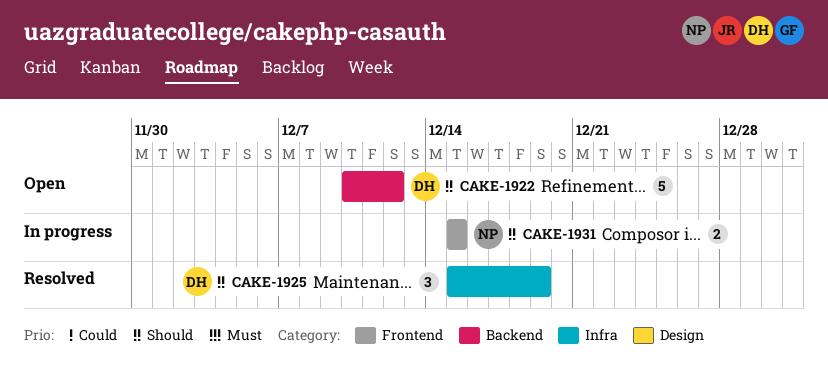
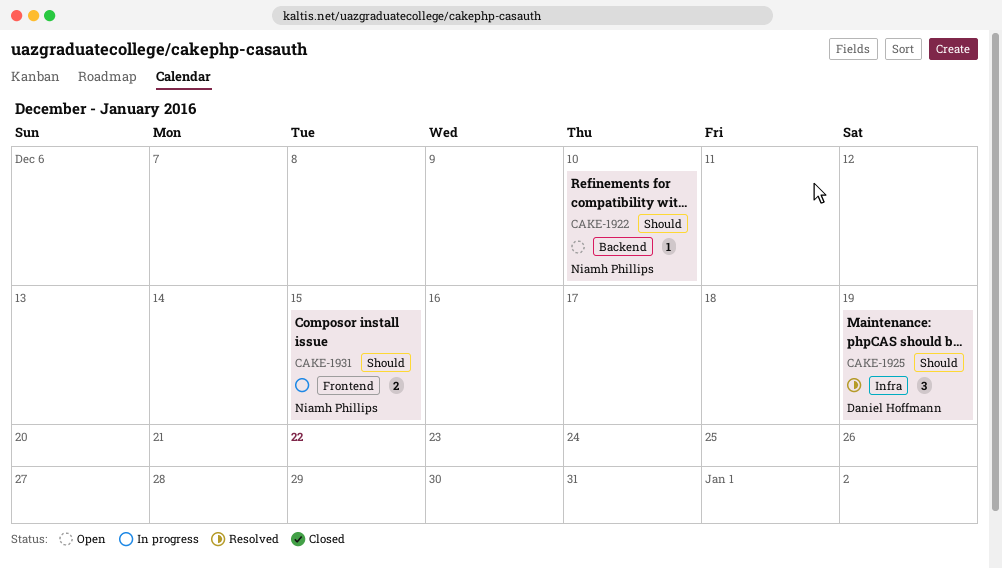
CAKE-1922, owner: Daniel Hoffmann -> Niamh Phillips
CAKE-1922, estimate: 5 -> 1
CAKE-1922, due: Dec 12 -> Dec 10

